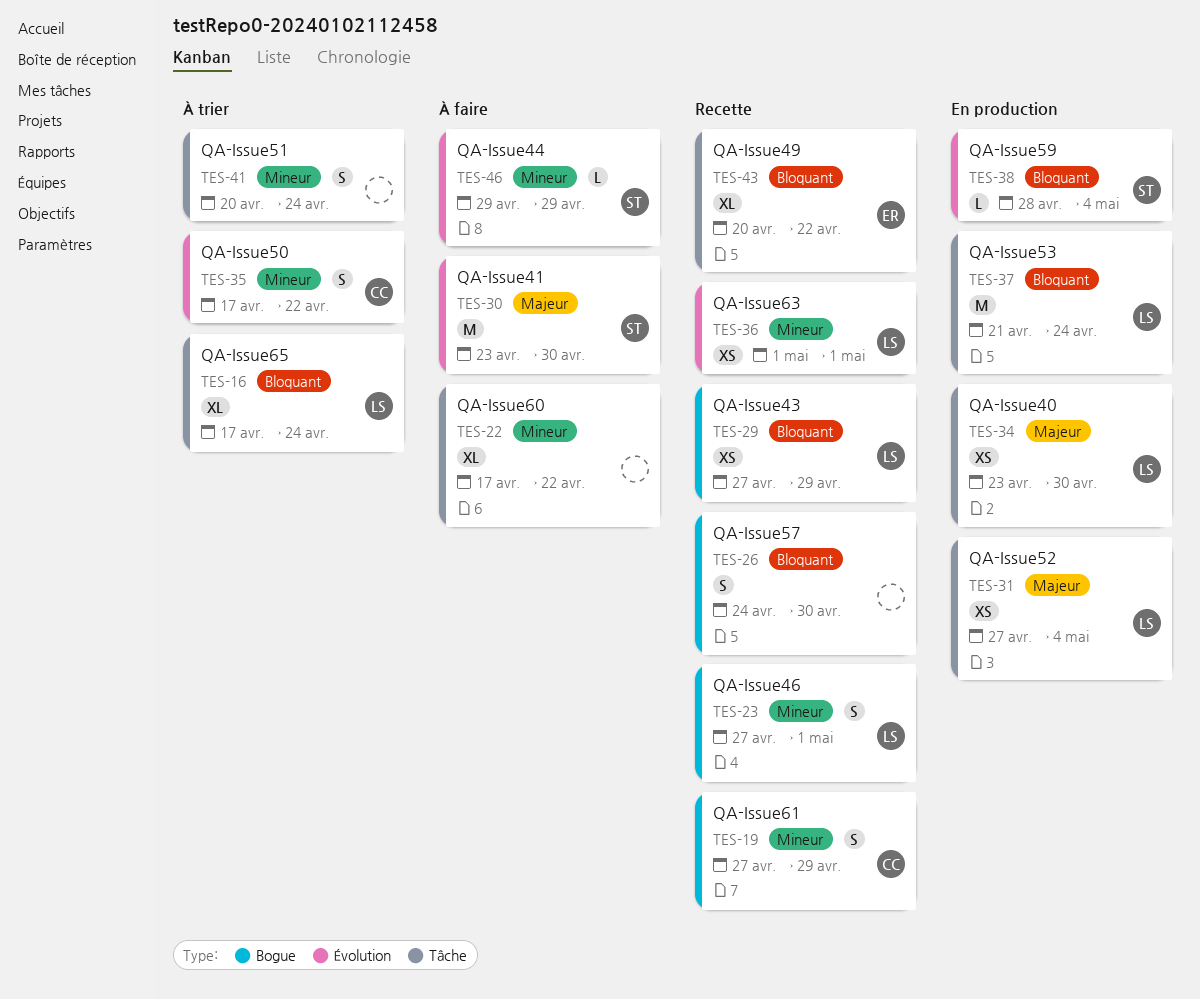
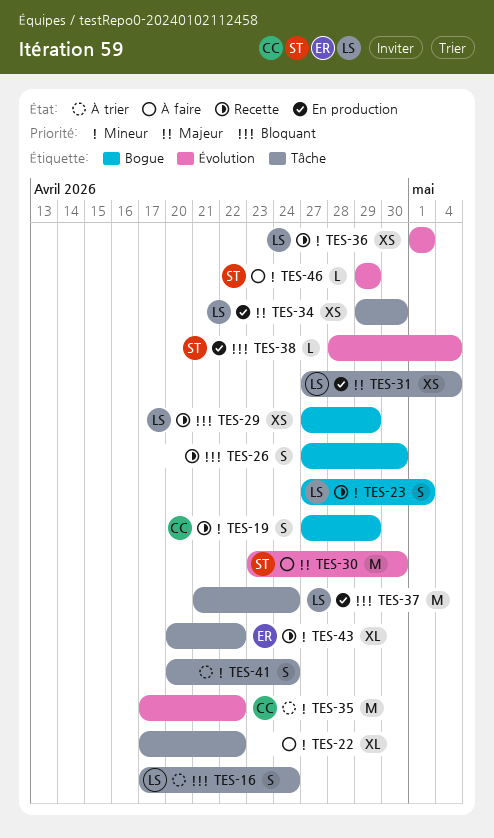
TES-16, estimate: XL -> S
TES-26, start: Apr 24 -> Apr 27
TES-34, start: Apr 23 -> Apr 29
TES-35, estimate: S -> M
TES-43, priority: Bloquant -> Mineur

